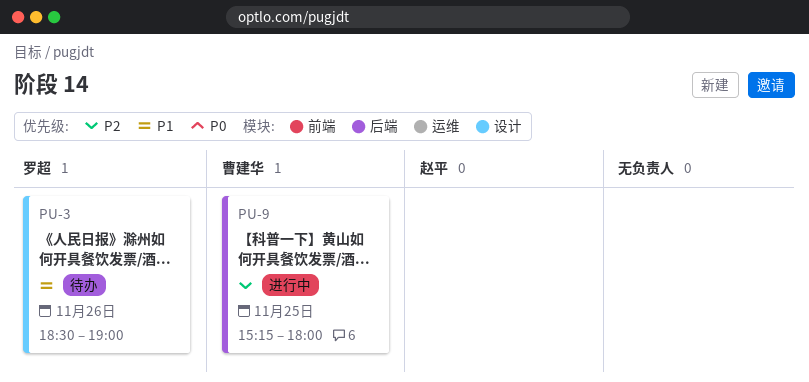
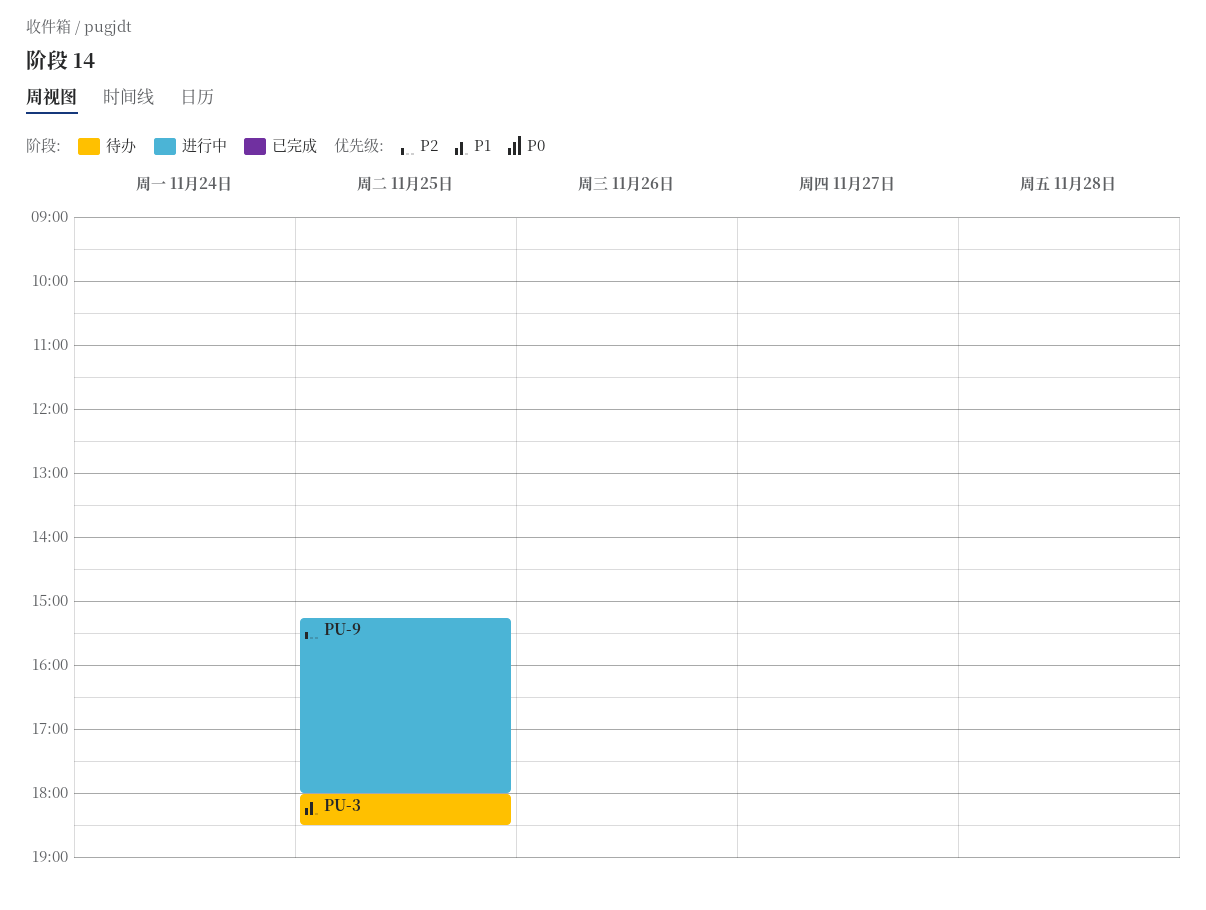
PU-3, day: Nov 26 -> Nov 25
PU-3, begins: 18:30 -> 18:00
PU-3, ends: 19:00 -> 18:30

